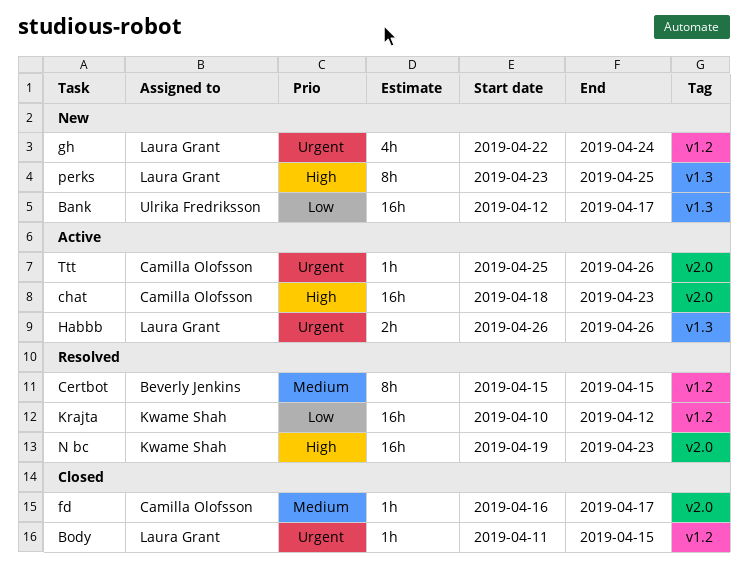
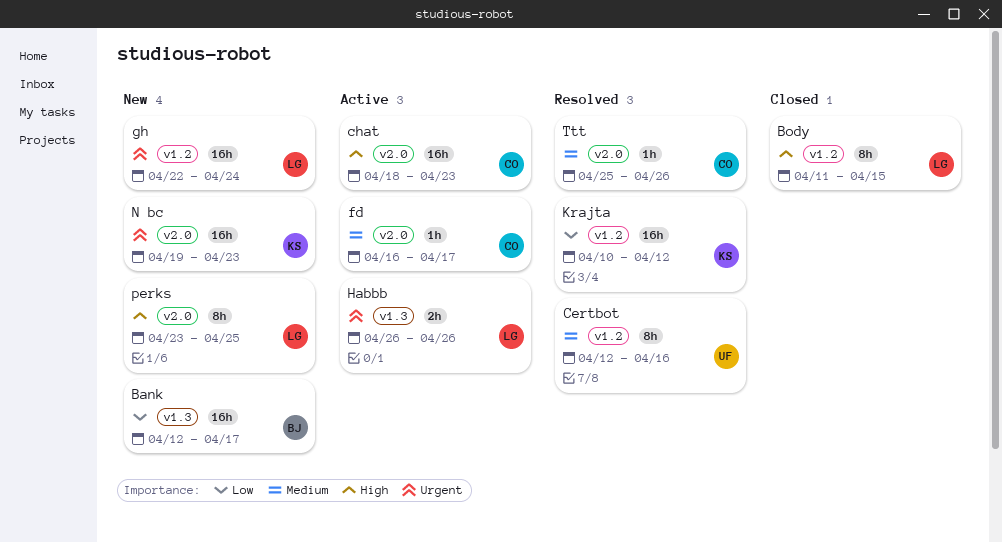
Bank, owner: Ulrika Fredriksson -> Beverly Jenkins
Body, priority: Urgent -> High
Body, estimate: 1h -> 8h
Certbot, owner: Beverly Jenkins -> Ulrika Fredriksson
Certbot, start: Apr 15 -> Apr 12
Certbot, due: Apr 15 -> Apr 16
fd, status: Closed -> Active
gh, estimate: 4h -> 16h
N bc, status: Resolved -> New
N bc, priority: High -> Urgent
perks, label: v1.3 -> v2.0
Ttt, status: Active -> Resolved
Ttt, priority: Urgent -> Medium

